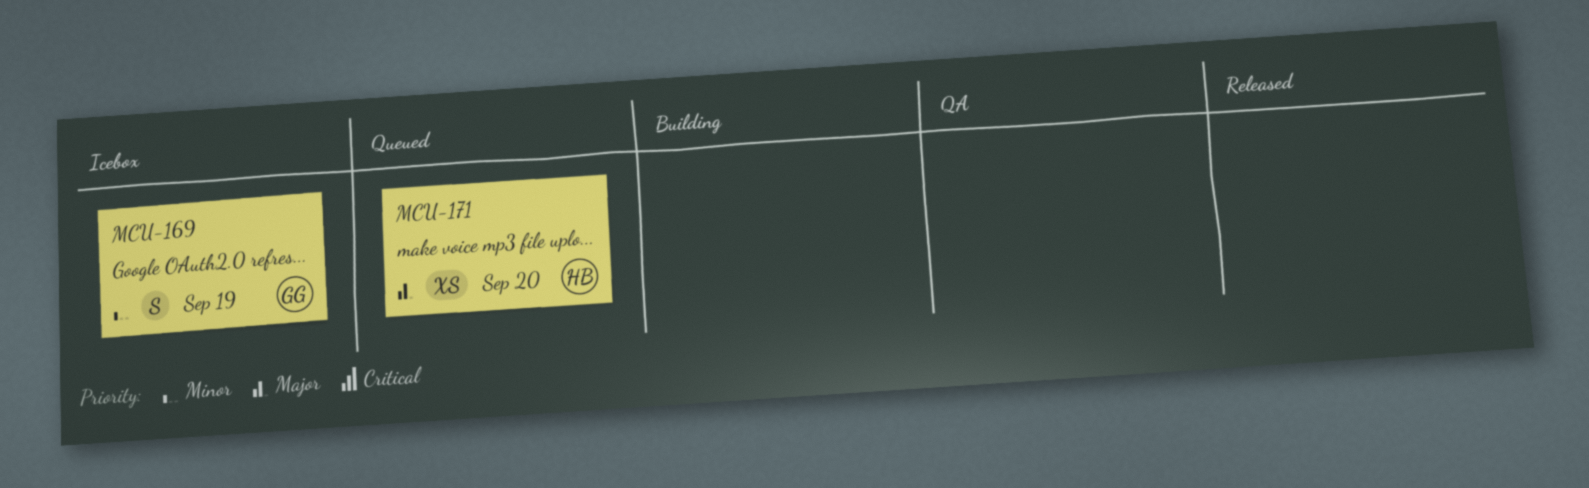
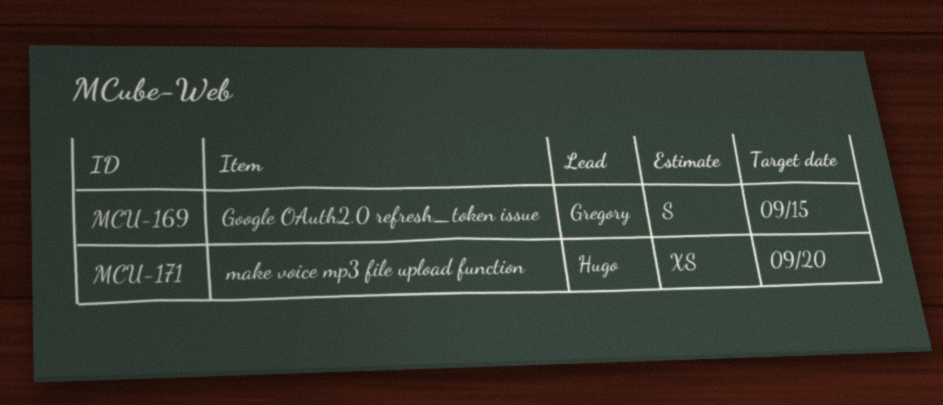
MCU-169, due: Sep 19 -> Sep 15

